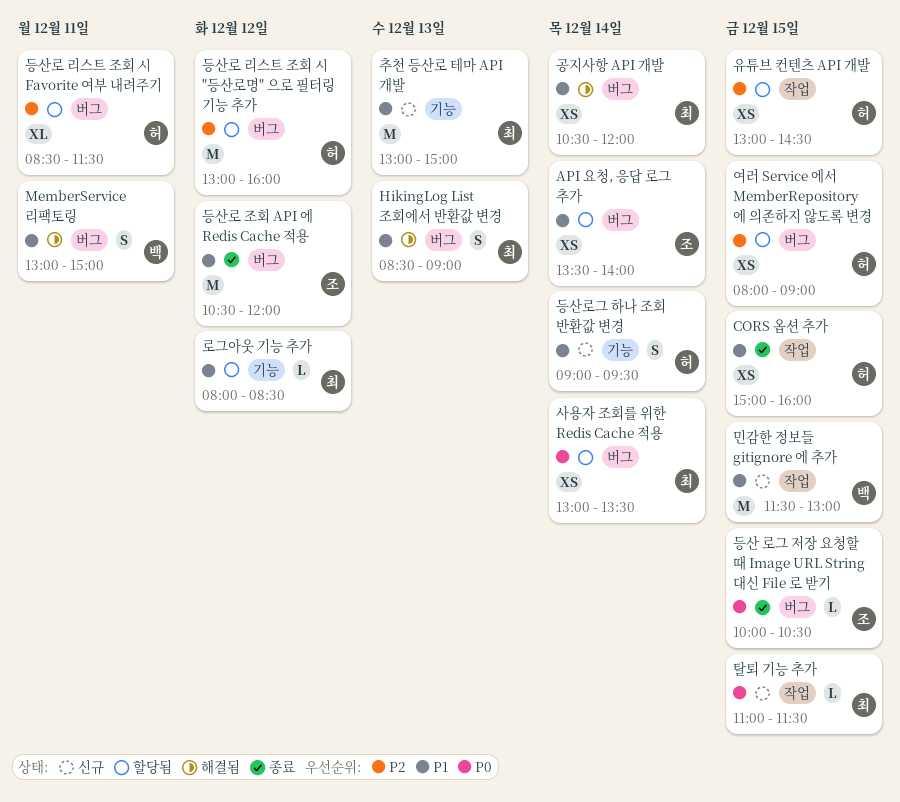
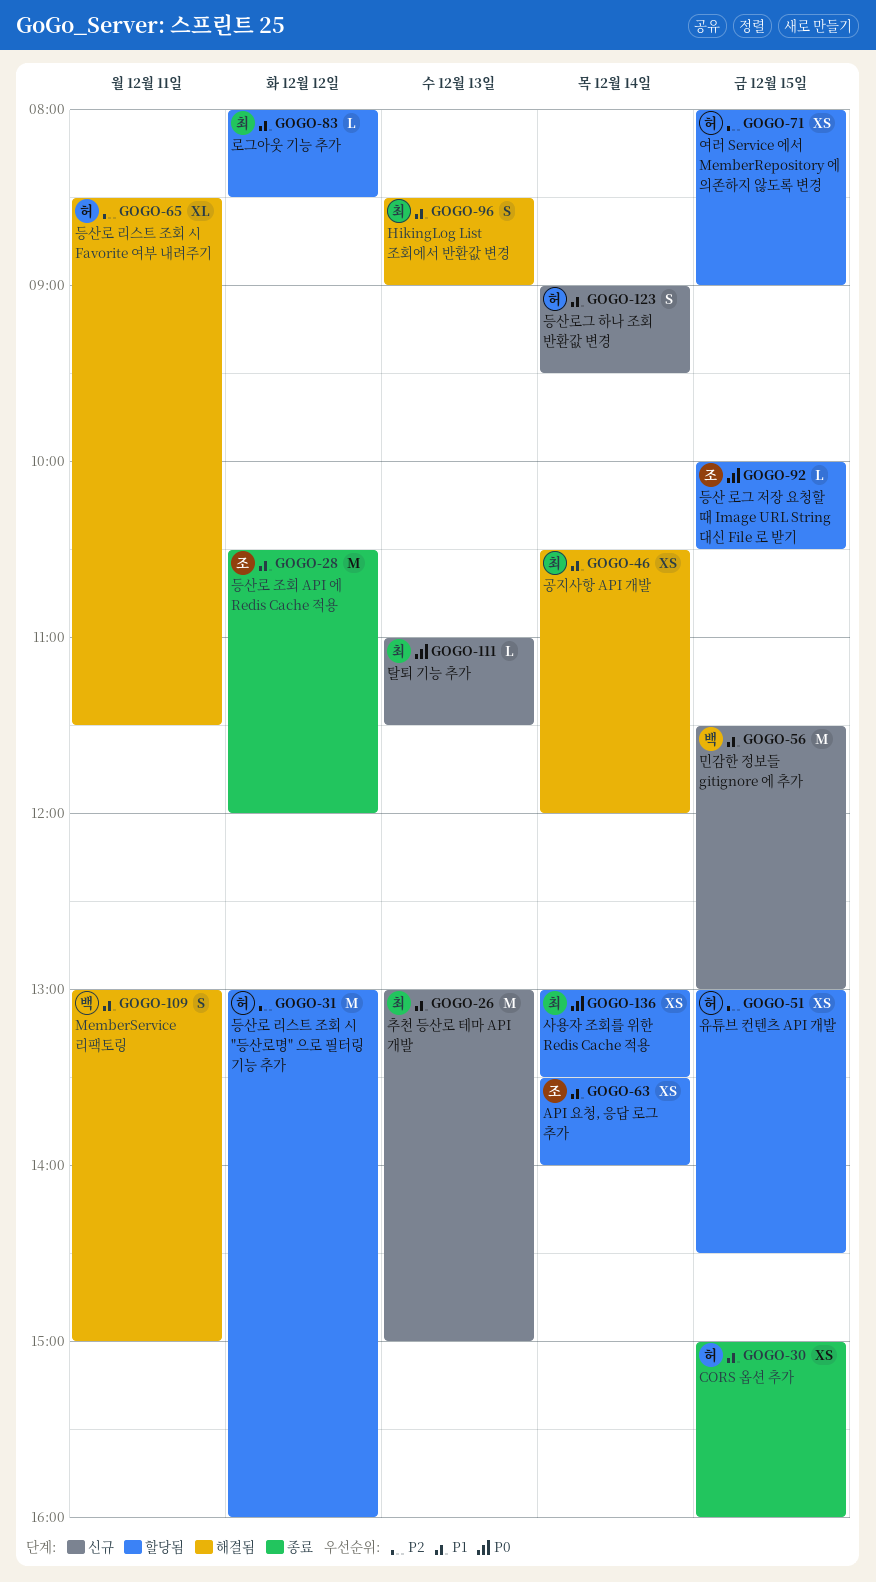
등산 로그 저장 요청할 때 Image URL String 대신 File 로 받기, status: 종료 -> 할당됨
등산로 리스트 조회 시 Favorite 여부 내려주기, status: 할당됨 -> 해결됨
탈퇴 기능 추가, day: Dec 15 -> Dec 13

